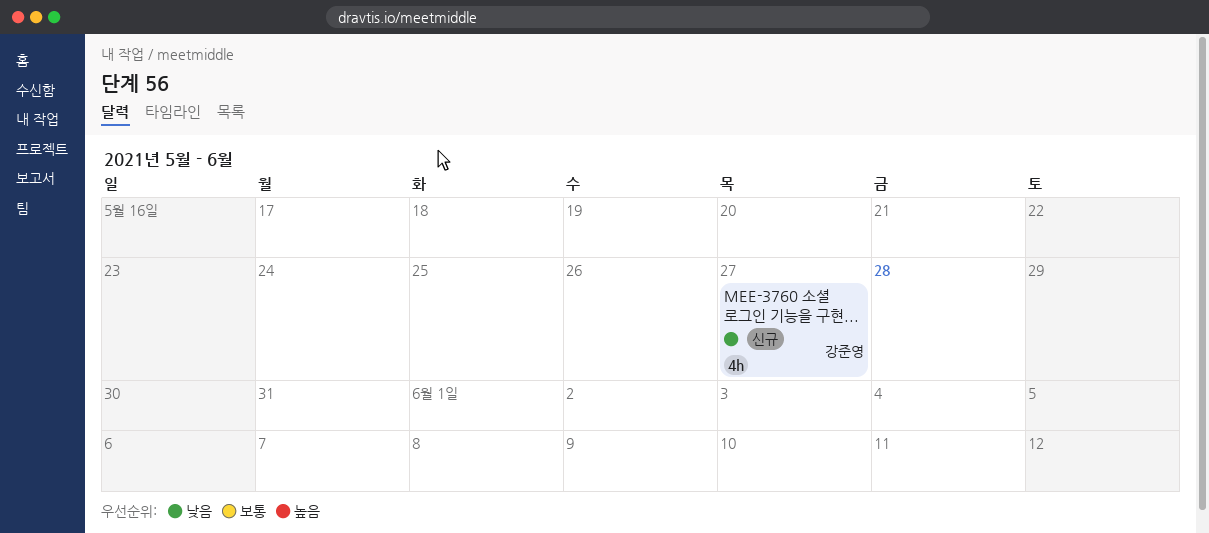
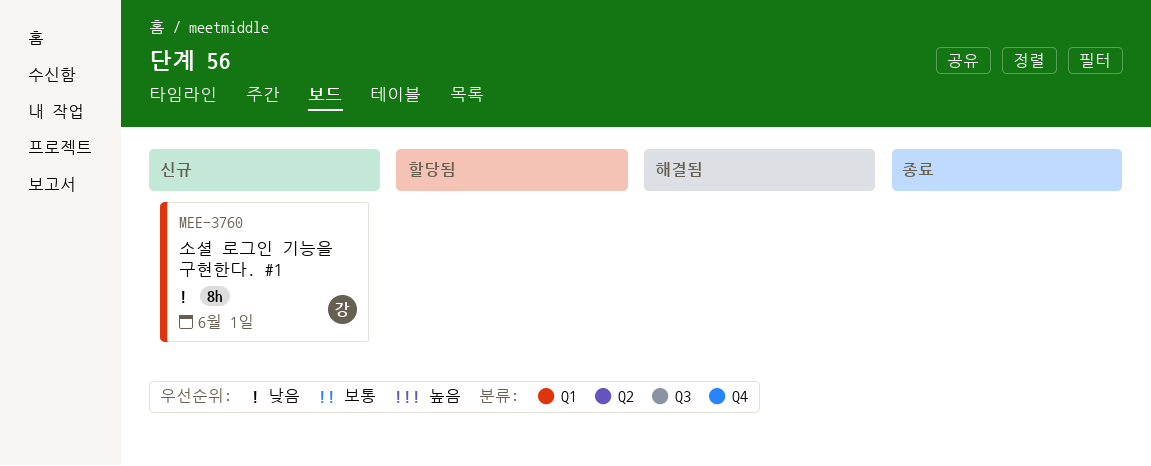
MEE-3760, estimate: 4h -> 8h
MEE-3760, due: May 27 -> Jun 1

